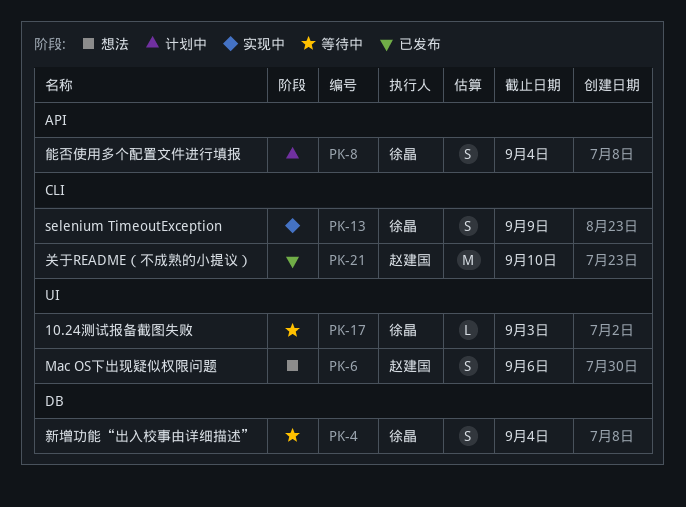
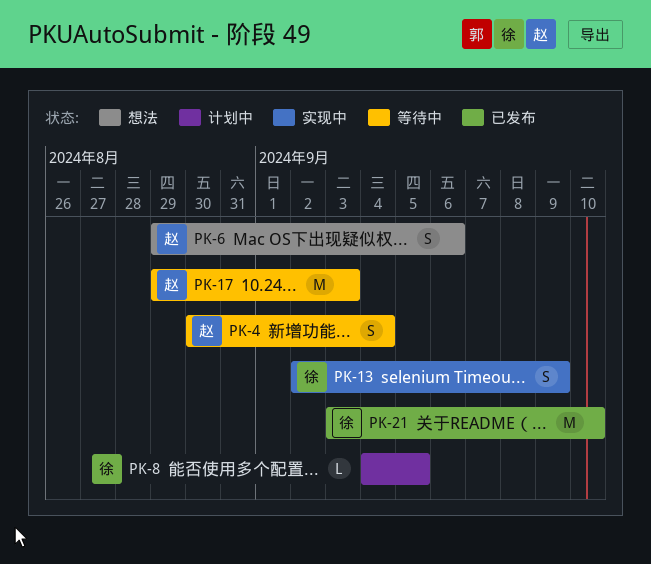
PK-4, owner: 徐晶 -> 赵建国
PK-8, estimate: S -> L
PK-8, due: Sep 4 -> Sep 5
PK-17, owner: 徐晶 -> 赵建国
PK-17, estimate: L -> M
PK-21, owner: 赵建国 -> 徐晶

